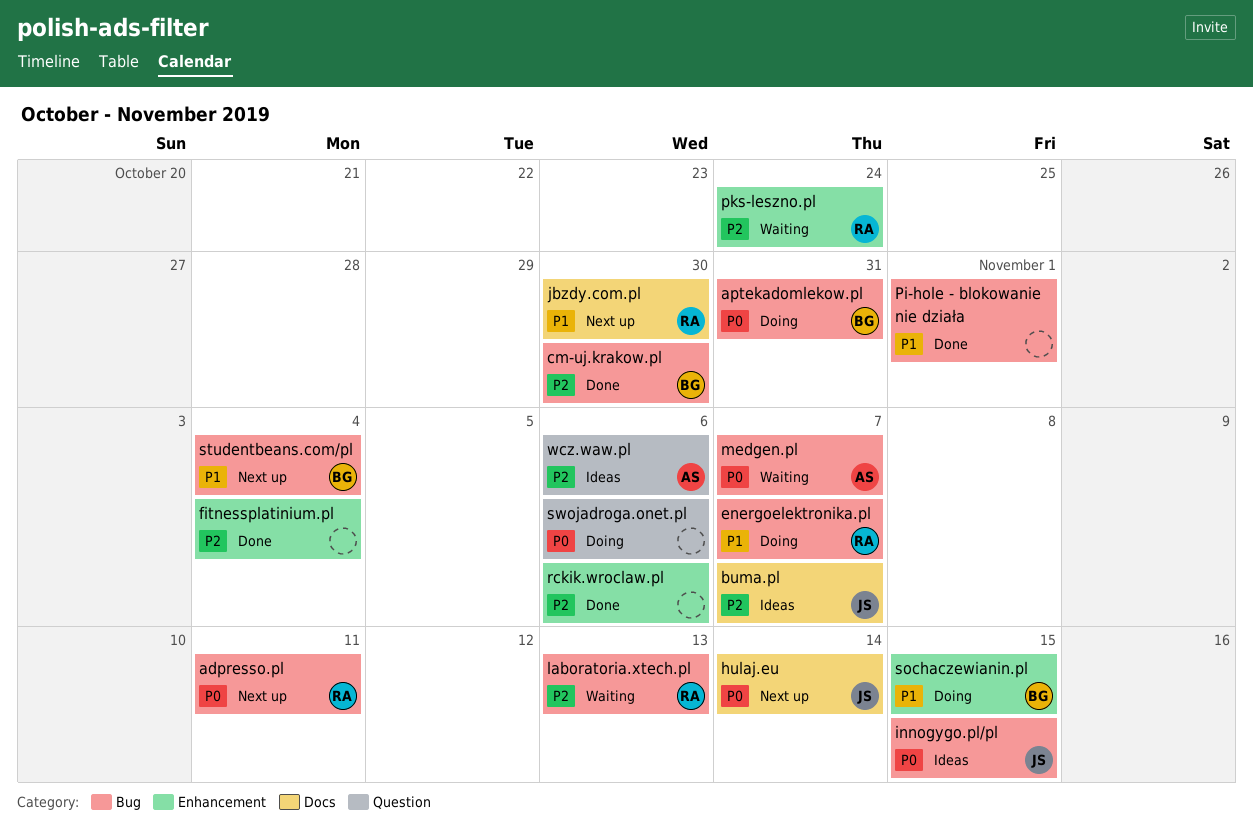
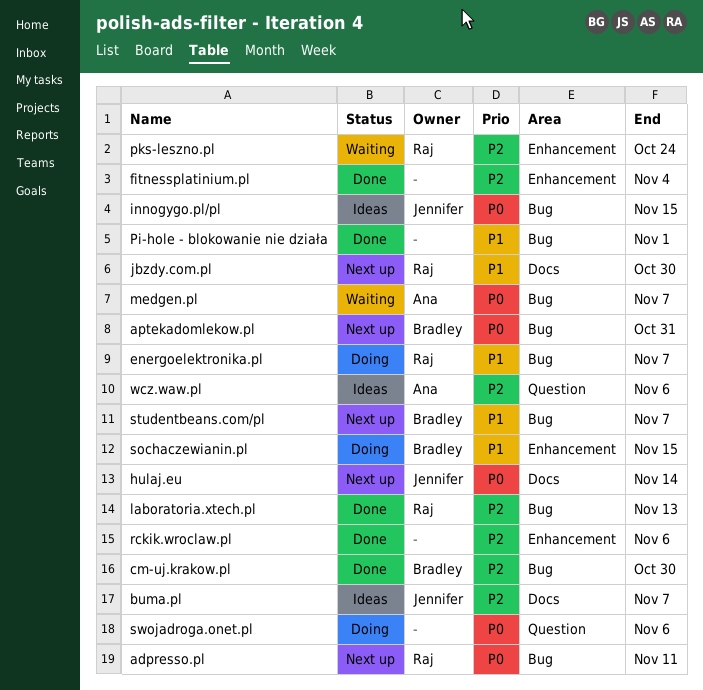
aptekadomlekow.pl, status: Doing -> Next up
laboratoria.xtech.pl, status: Waiting -> Done
studentbeans.com/pl, due: Nov 4 -> Nov 7

